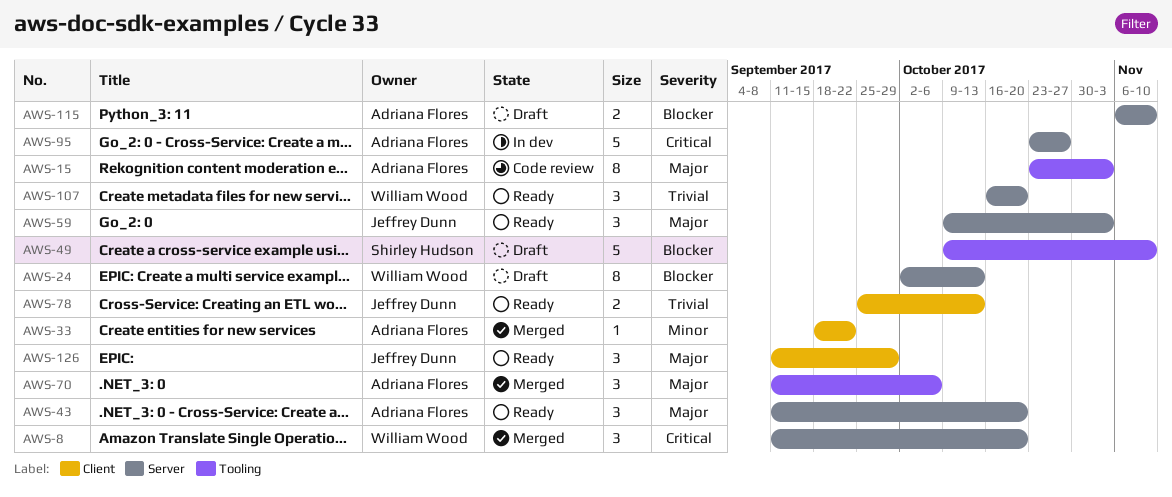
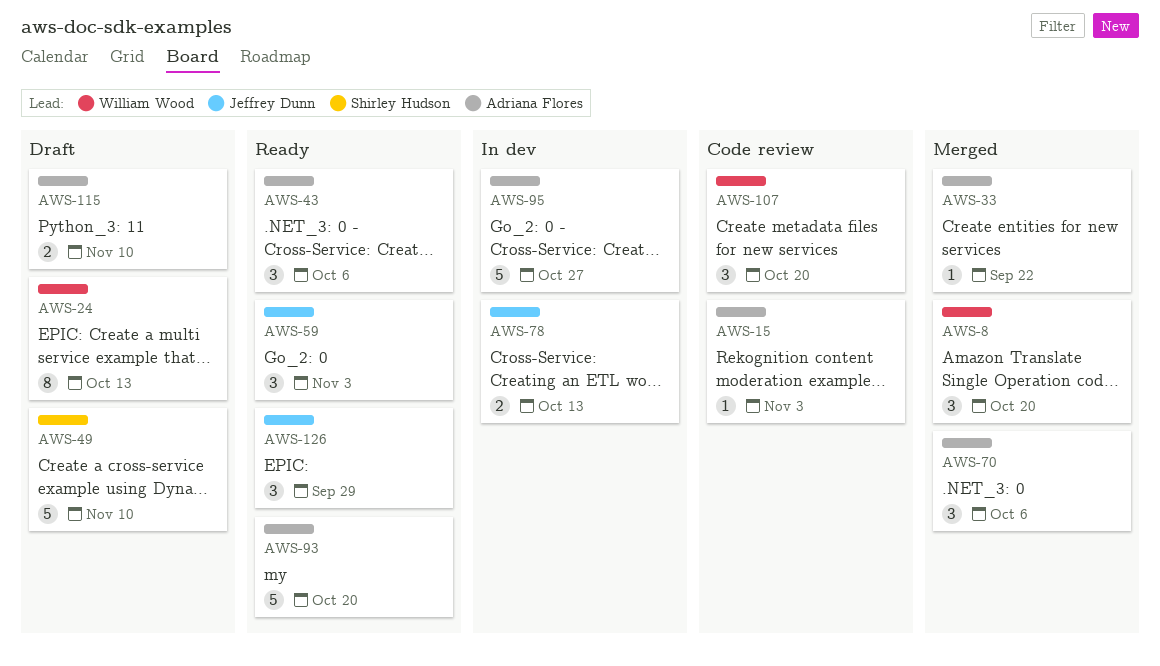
AWS-15, estimate: 8 -> 1
AWS-43, due: Oct 20 -> Oct 6
AWS-78, status: Ready -> In dev
AWS-93: none -> present
AWS-107, status: Ready -> Code review

